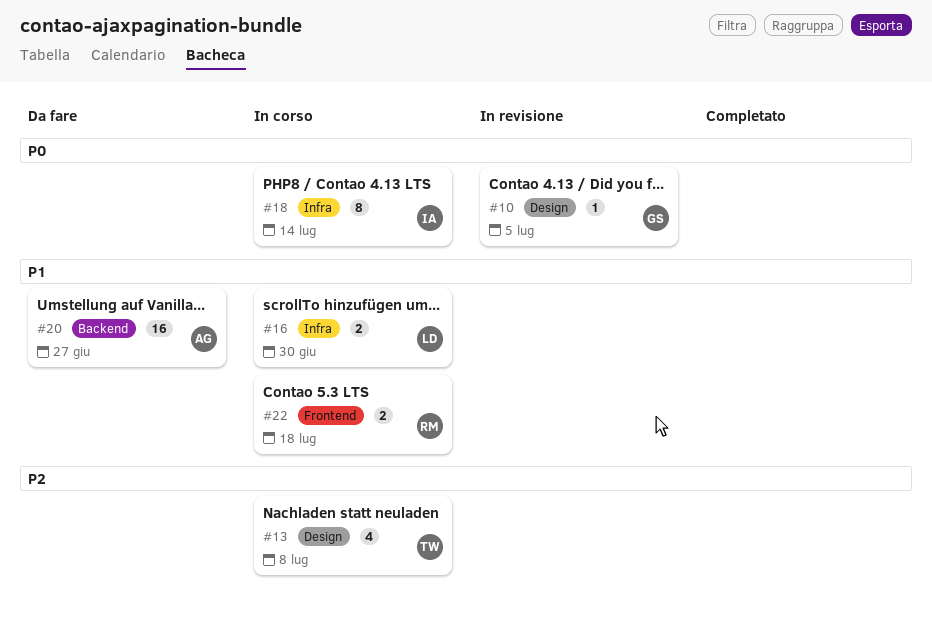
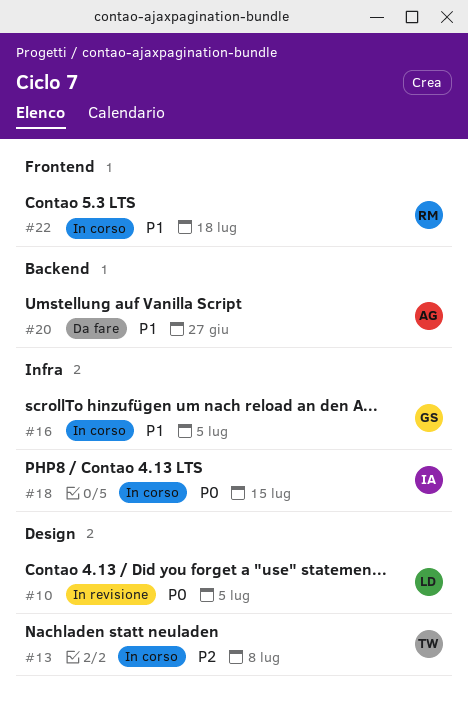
#10, owner: GS -> LD
#16, owner: LD -> GS
#16, due: Jun 30 -> Jul 5
#18, due: Jul 14 -> Jul 15

